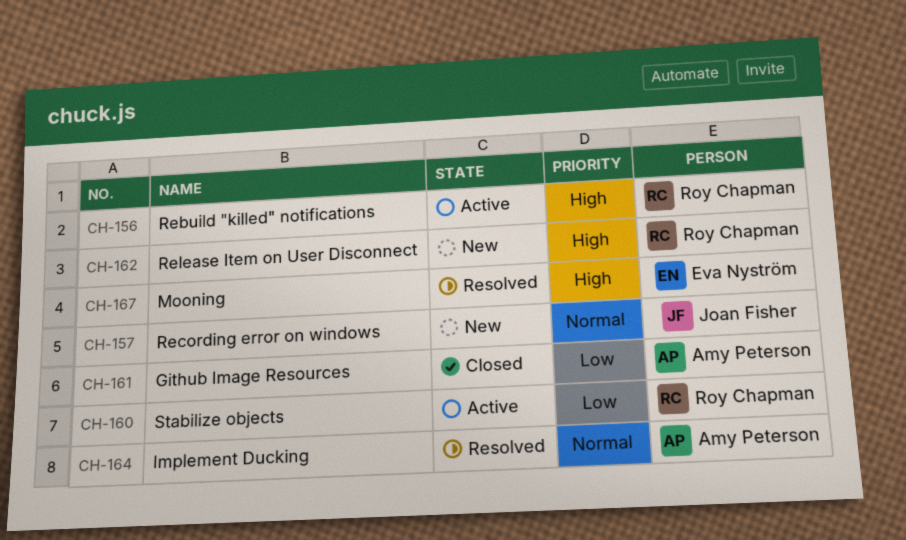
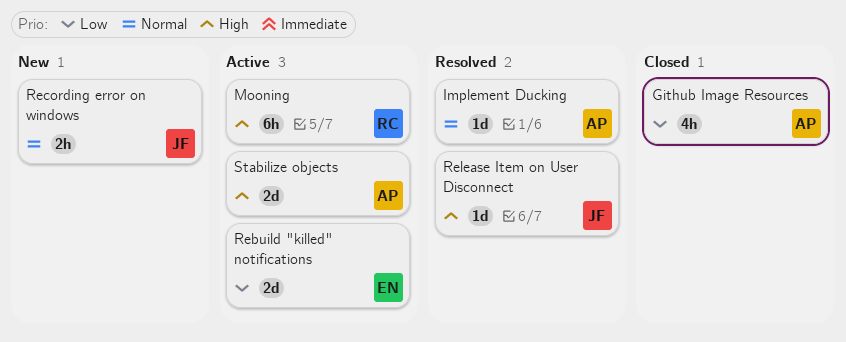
Mooning, status: Resolved -> Active
Mooning, owner: Eva Nyström -> Roy Chapman
Rebuild "killed" notifications, owner: Roy Chapman -> Eva Nyström
Rebuild "killed" notifications, priority: High -> Low
Release Item on User Disconnect, status: New -> Resolved
Release Item on User Disconnect, owner: Roy Chapman -> Joan Fisher
Stabilize objects, owner: Roy Chapman -> Amy Peterson
Stabilize objects, priority: Low -> High

